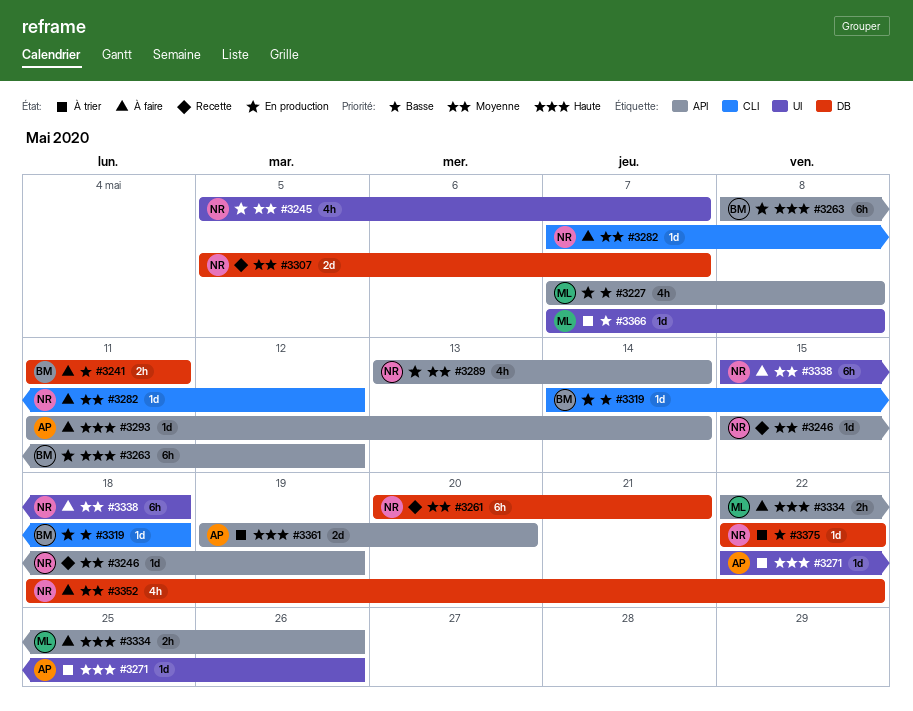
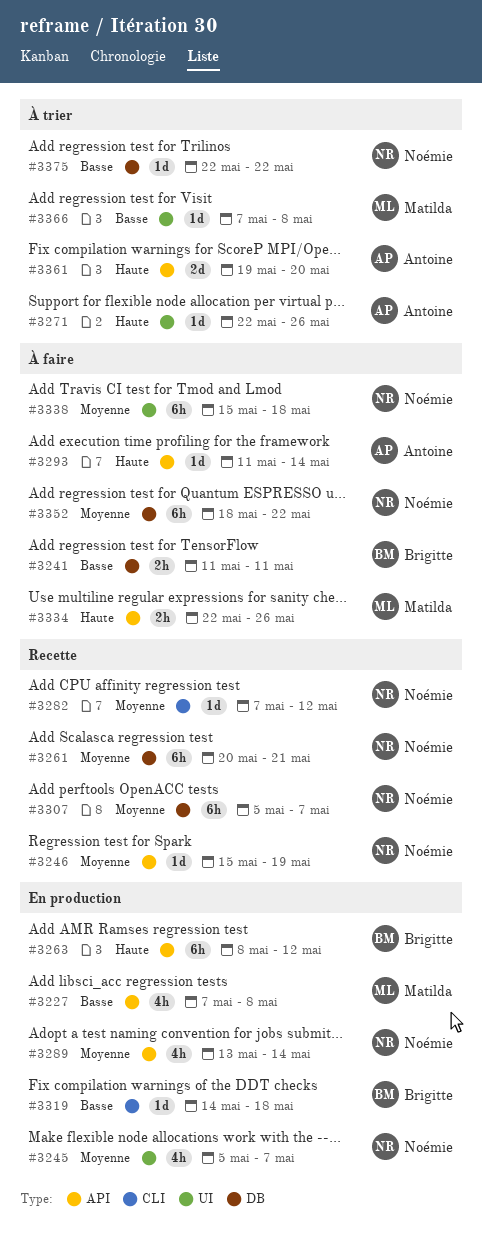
#3282, status: À faire -> Recette
#3307, estimate: 2d -> 6h
#3352, estimate: 4h -> 6h

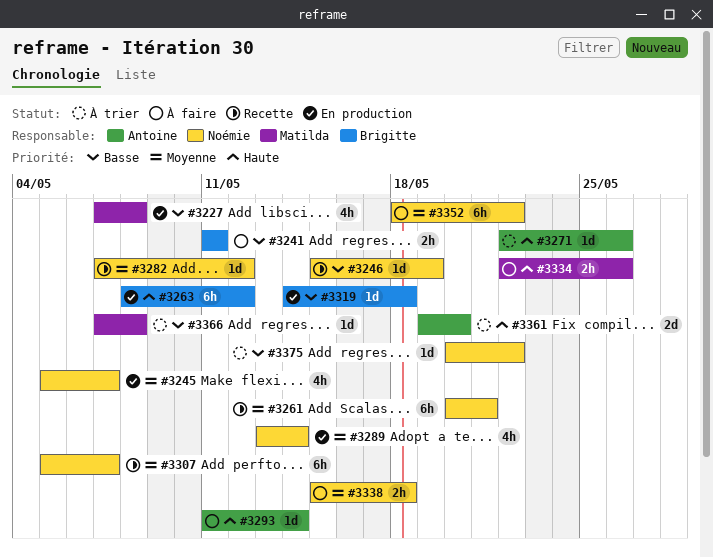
#3246, priority: Moyenne -> Basse
#3338, estimate: 6h -> 2h
#3375, start: May 22 -> May 20

